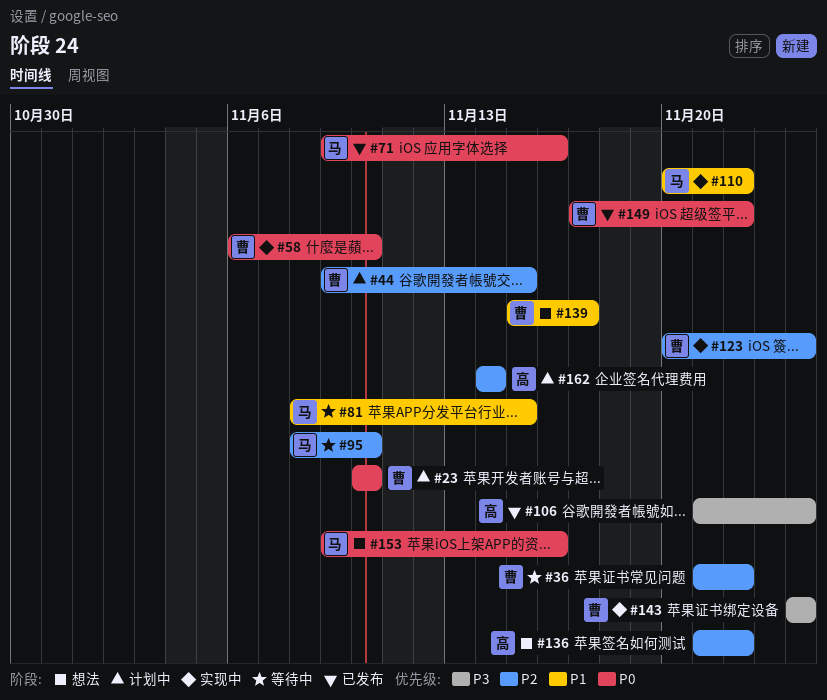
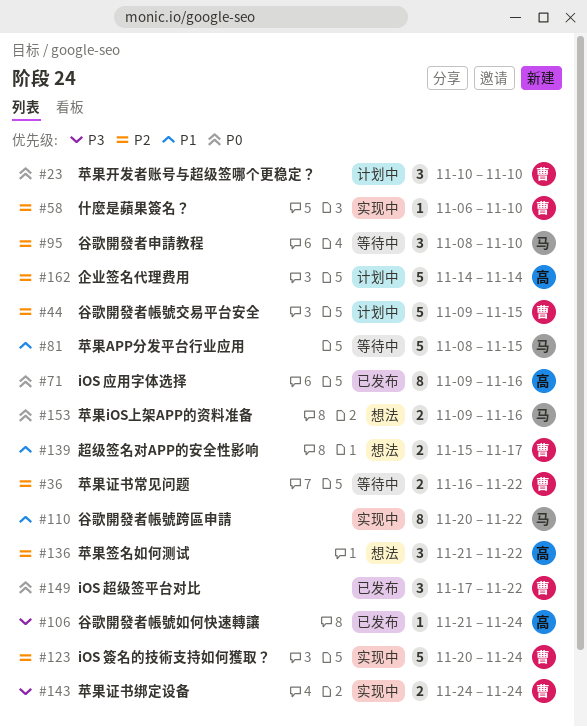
#36, start: Nov 21 -> Nov 16
#58, priority: P0 -> P2
#71, owner: 马 -> 高

